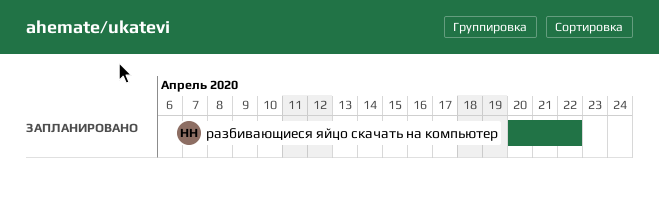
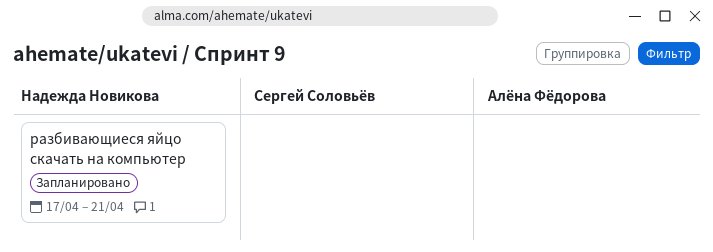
разбивающиеся яйцо скачать на компьютер, start: Apr 20 -> Apr 17
разбивающиеся яйцо скачать на компьютер, due: Apr 22 -> Apr 21

